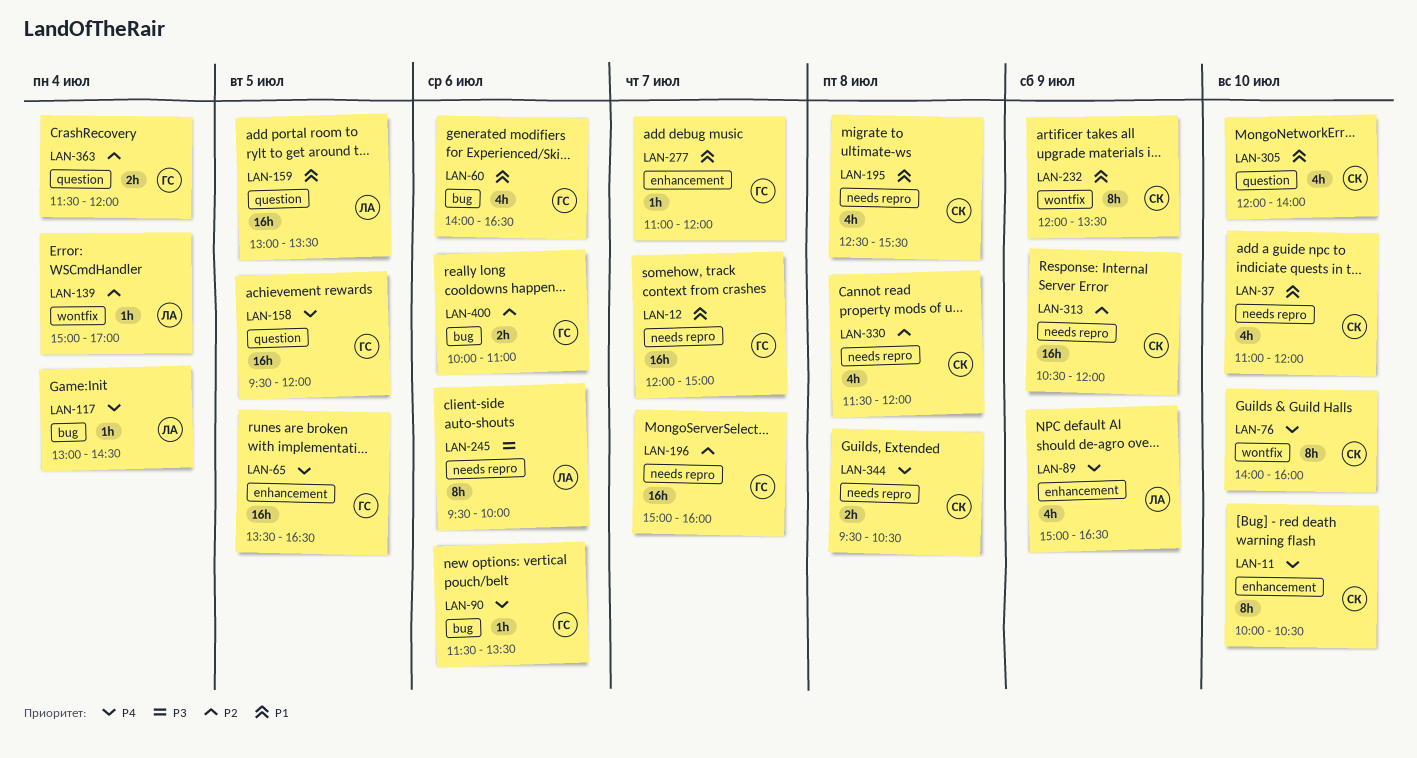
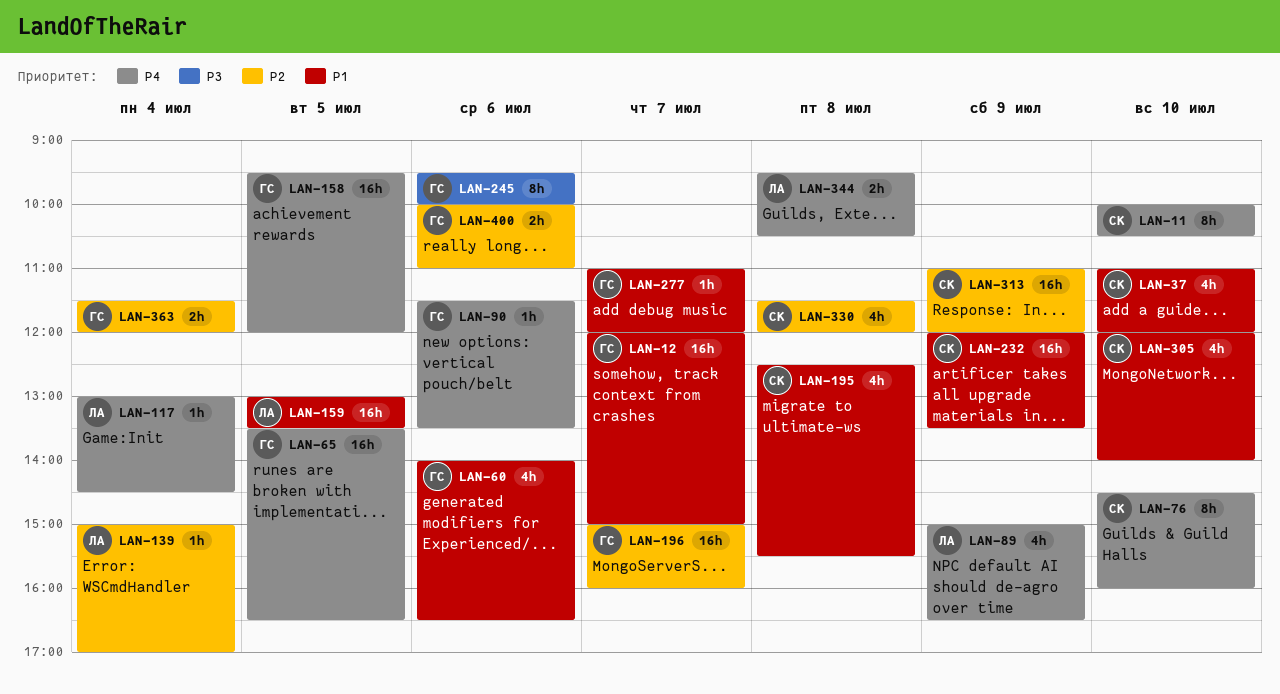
LAN-76, begins: 14:00 -> 14:30
LAN-232, estimate: 8h -> 16h
LAN-245, owner: ЛА -> ГС
LAN-313, begins: 10:30 -> 11:00
LAN-344, owner: СК -> ЛА

